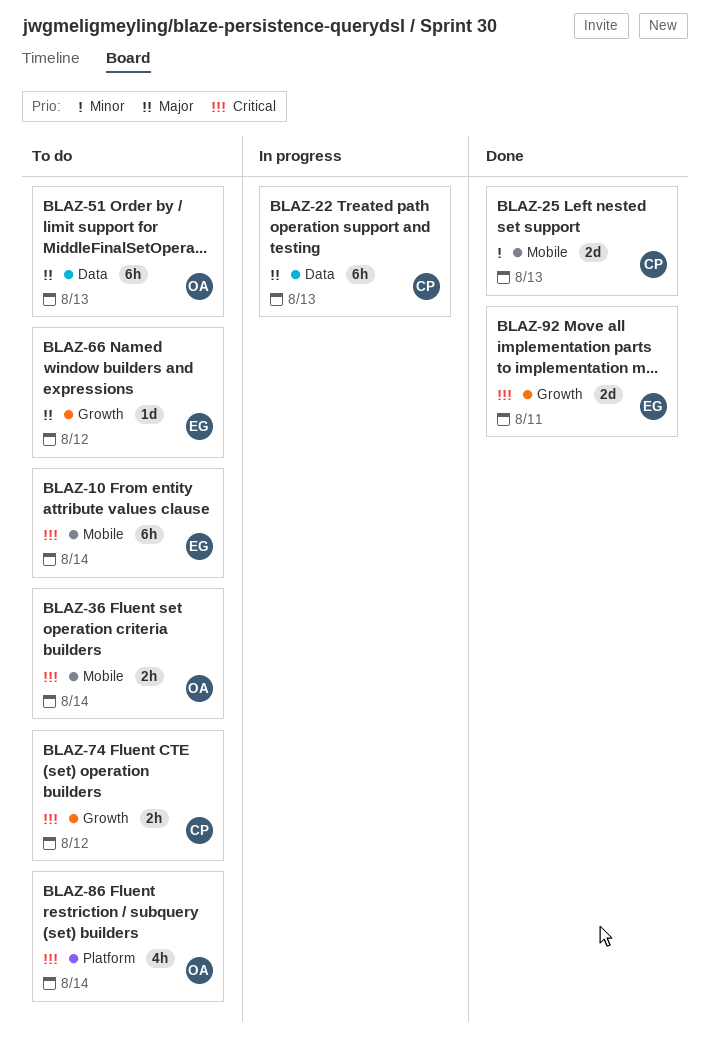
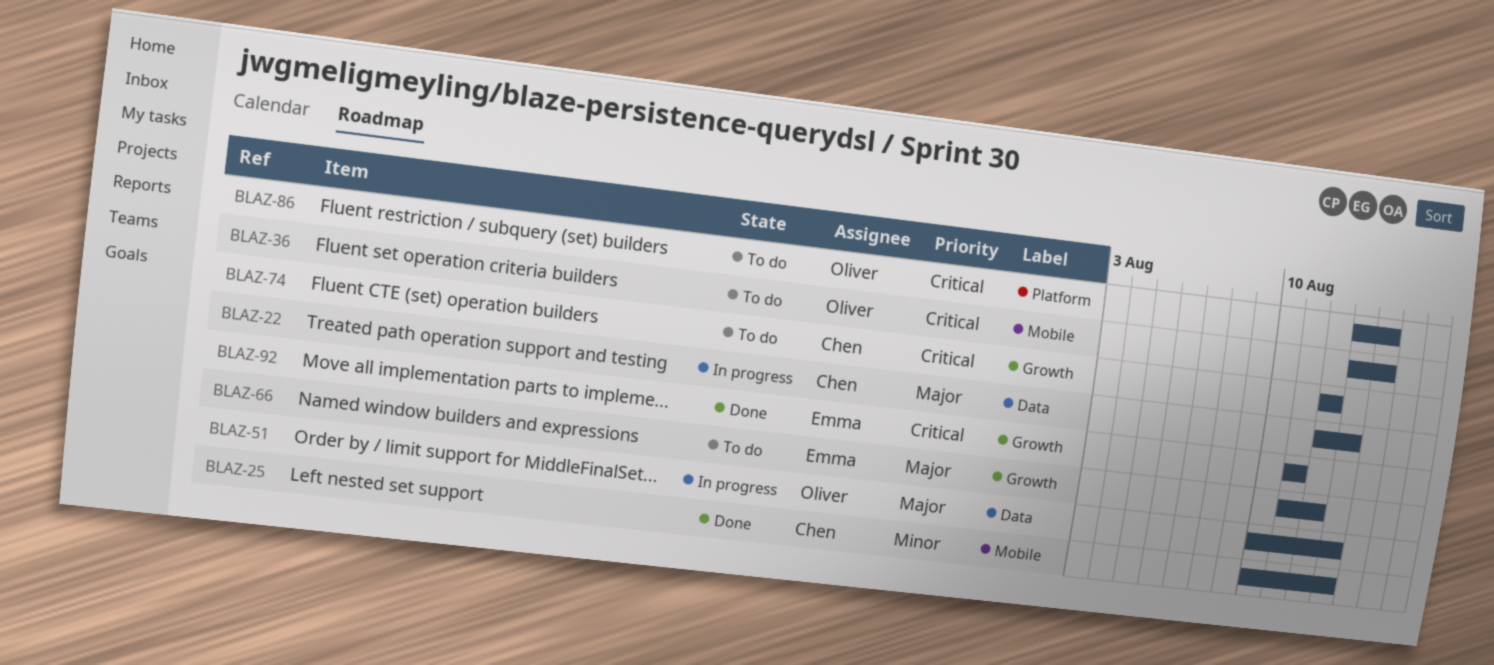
BLAZ-10: present -> none
BLAZ-51, status: To do -> In progress

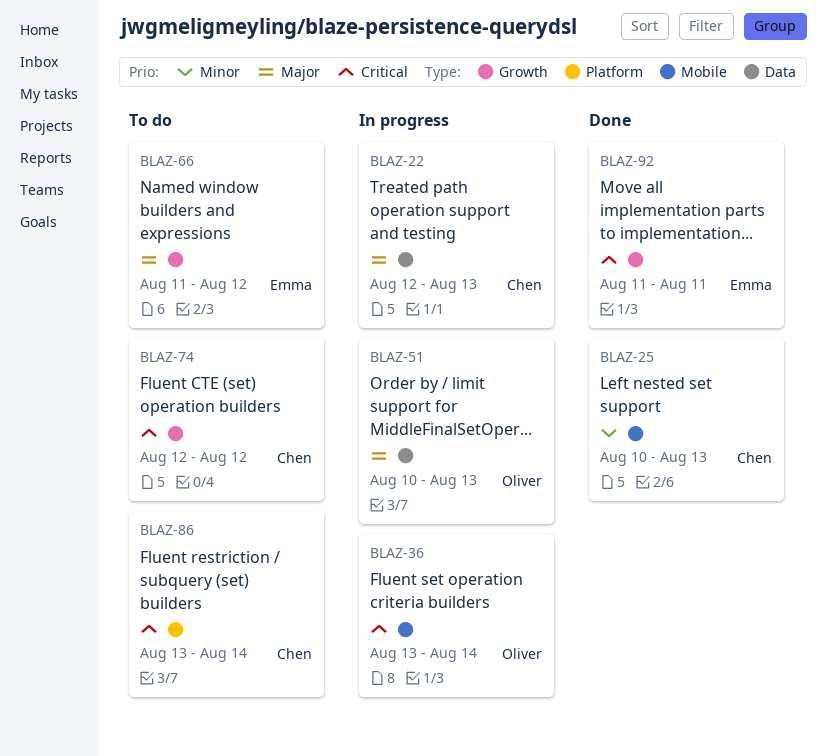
BLAZ-36, status: To do -> In progress
BLAZ-86, owner: Oliver -> Chen

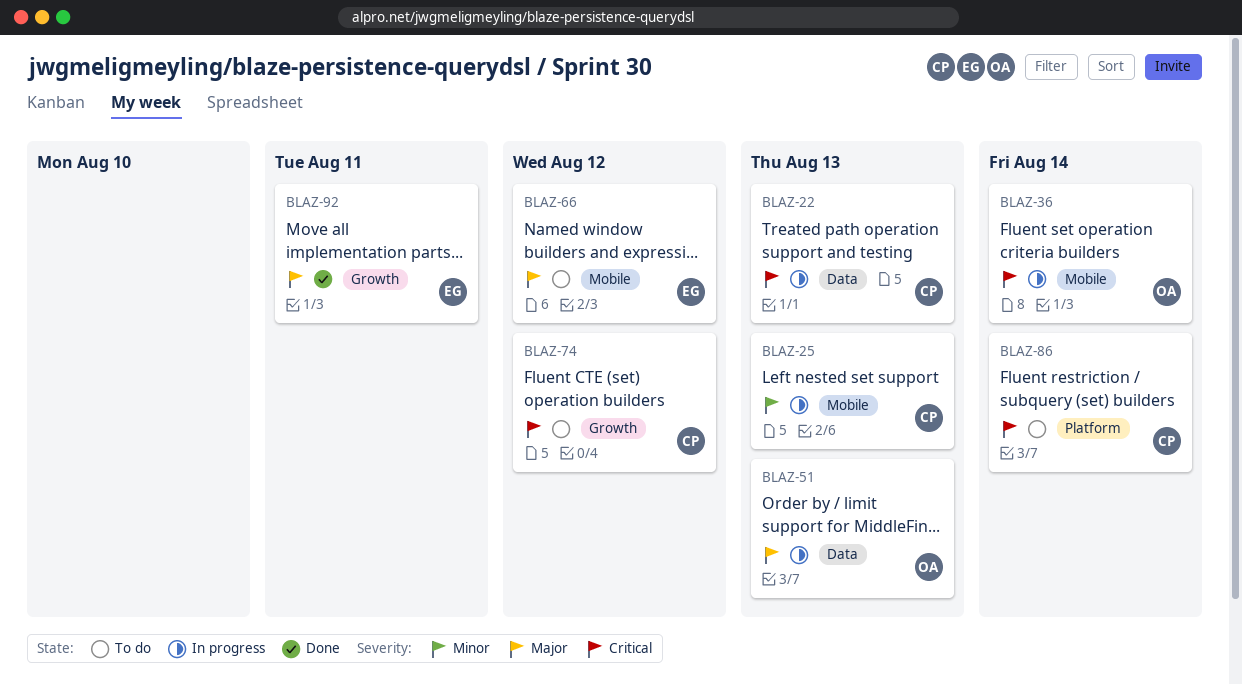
BLAZ-22, priority: Major -> Critical
BLAZ-25, status: Done -> In progress
BLAZ-66, label: Growth -> Mobile
BLAZ-92, priority: Critical -> Major

